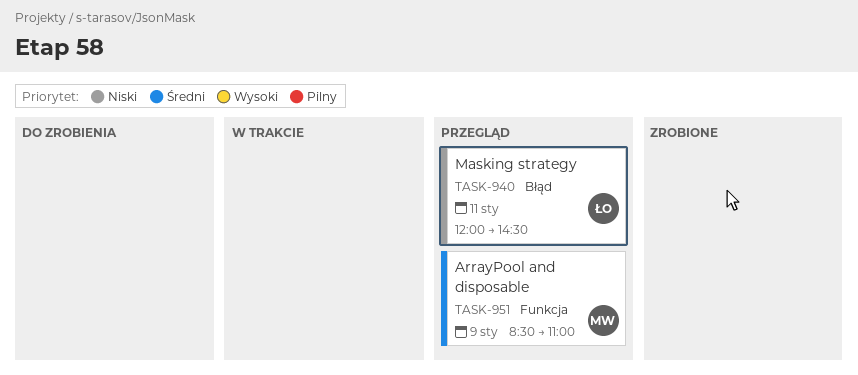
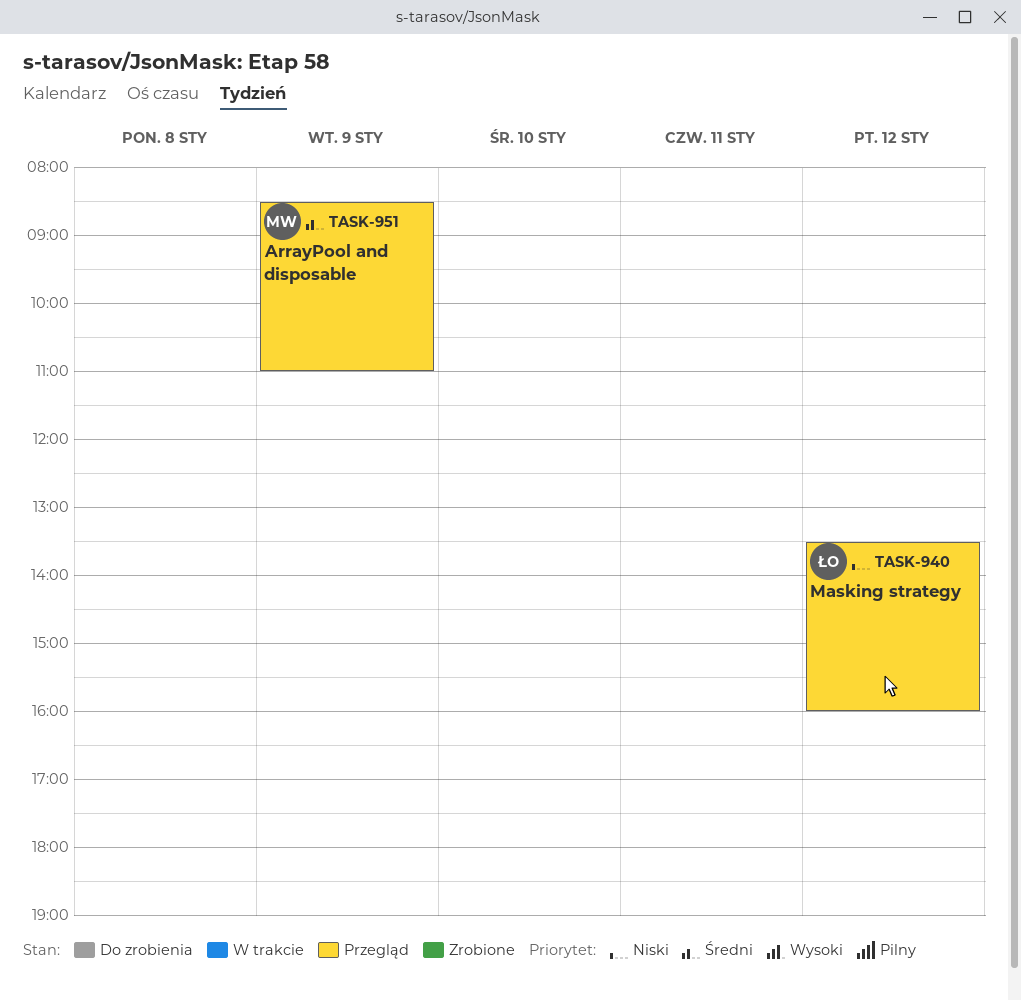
TASK-940, day: Jan 11 -> Jan 12
TASK-940, begins: 12:00 -> 13:30
TASK-940, ends: 14:30 -> 16:00

